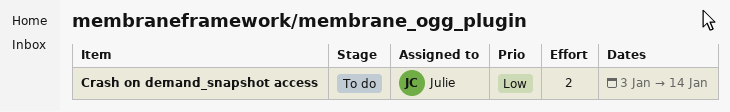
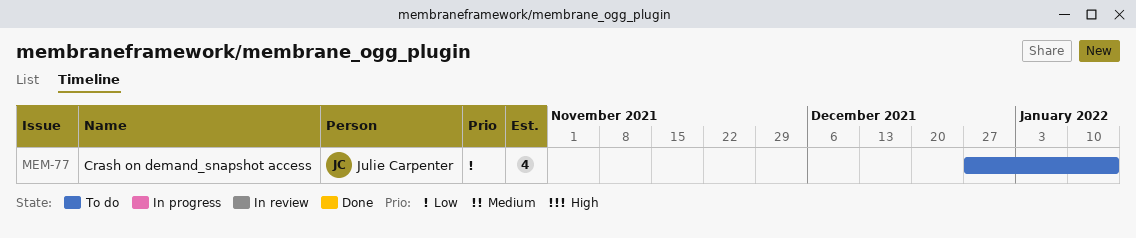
Crash on demand_snapshot access, estimate: 2 -> 4
Crash on demand_snapshot access, start: Jan 3 -> Dec 27

